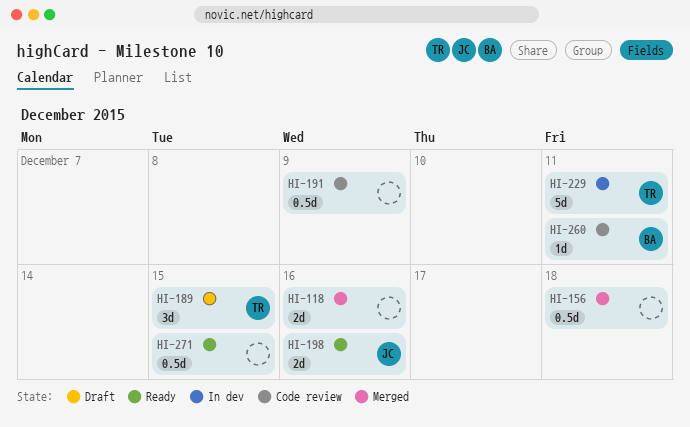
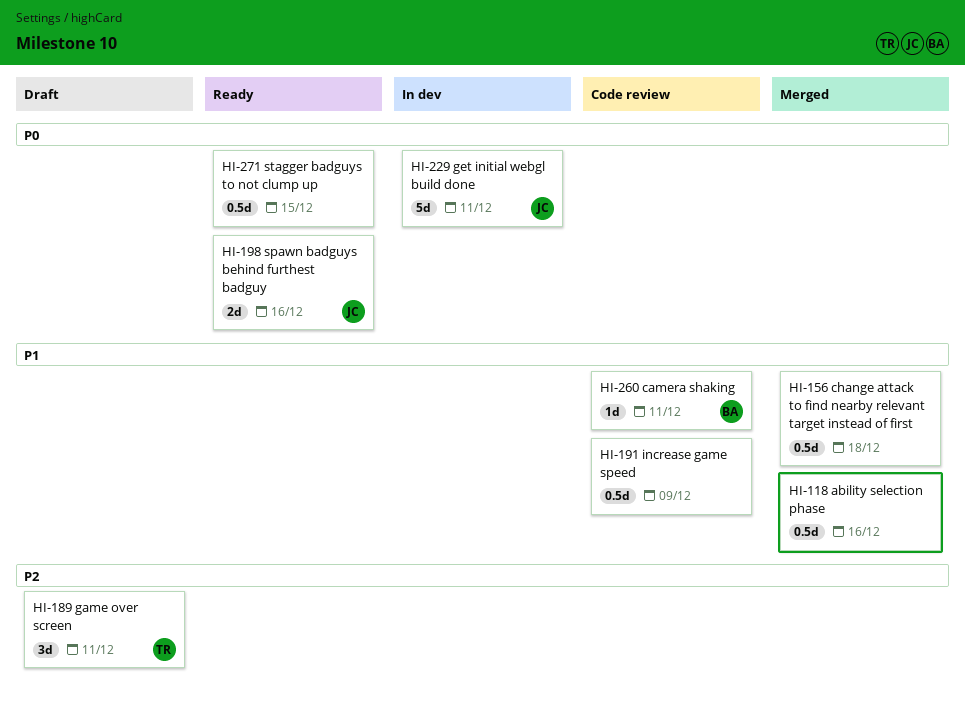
HI-118, estimate: 2d -> 0.5d
HI-189, due: Dec 15 -> Dec 11
HI-229, owner: TR -> JC

